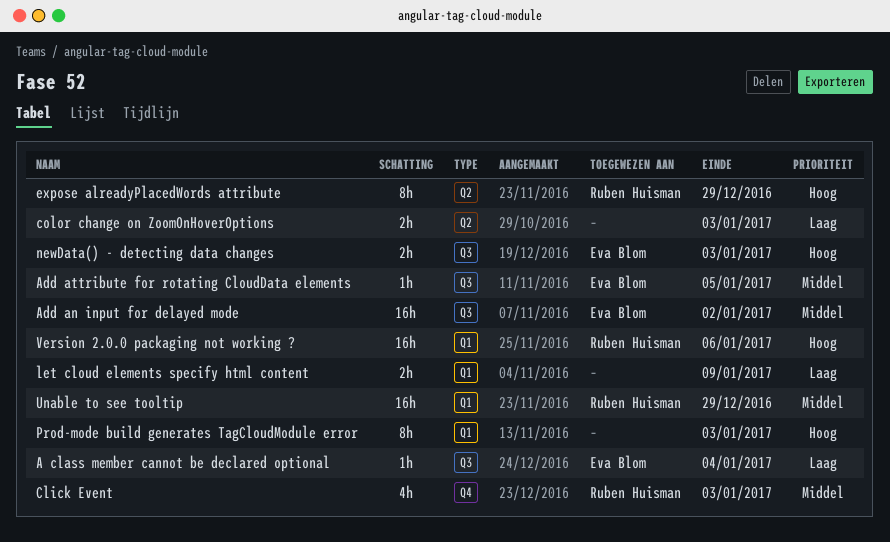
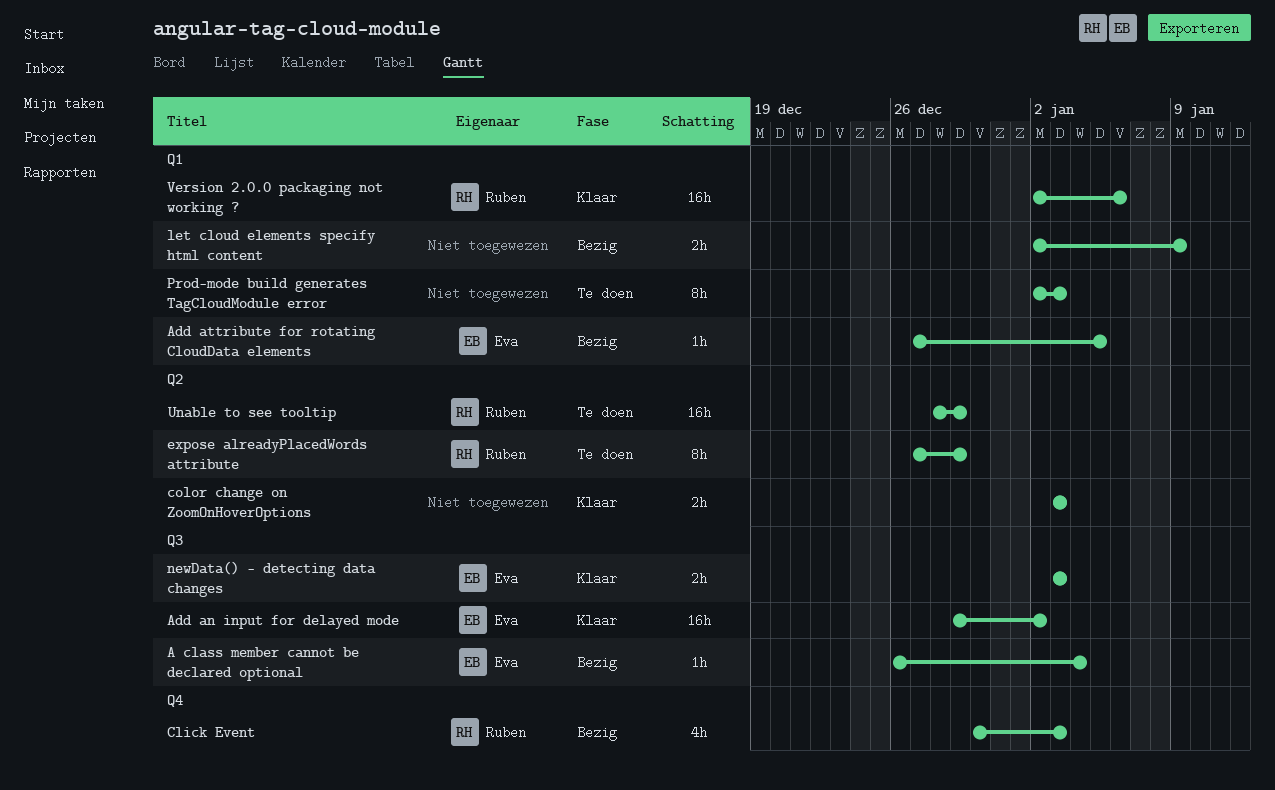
Add attribute for rotating CloudData elements, label: Q3 -> Q1
Unable to see tooltip, label: Q1 -> Q2

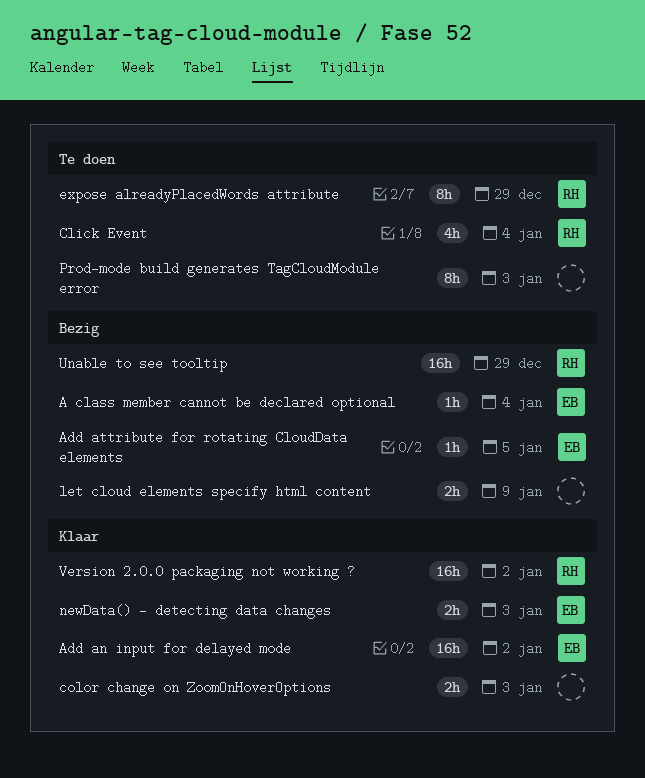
Click Event, status: Bezig -> Te doen
Click Event, due: Jan 3 -> Jan 4
Unable to see tooltip, status: Te doen -> Bezig
Version 2.0.0 packaging not working ?, due: Jan 6 -> Jan 2

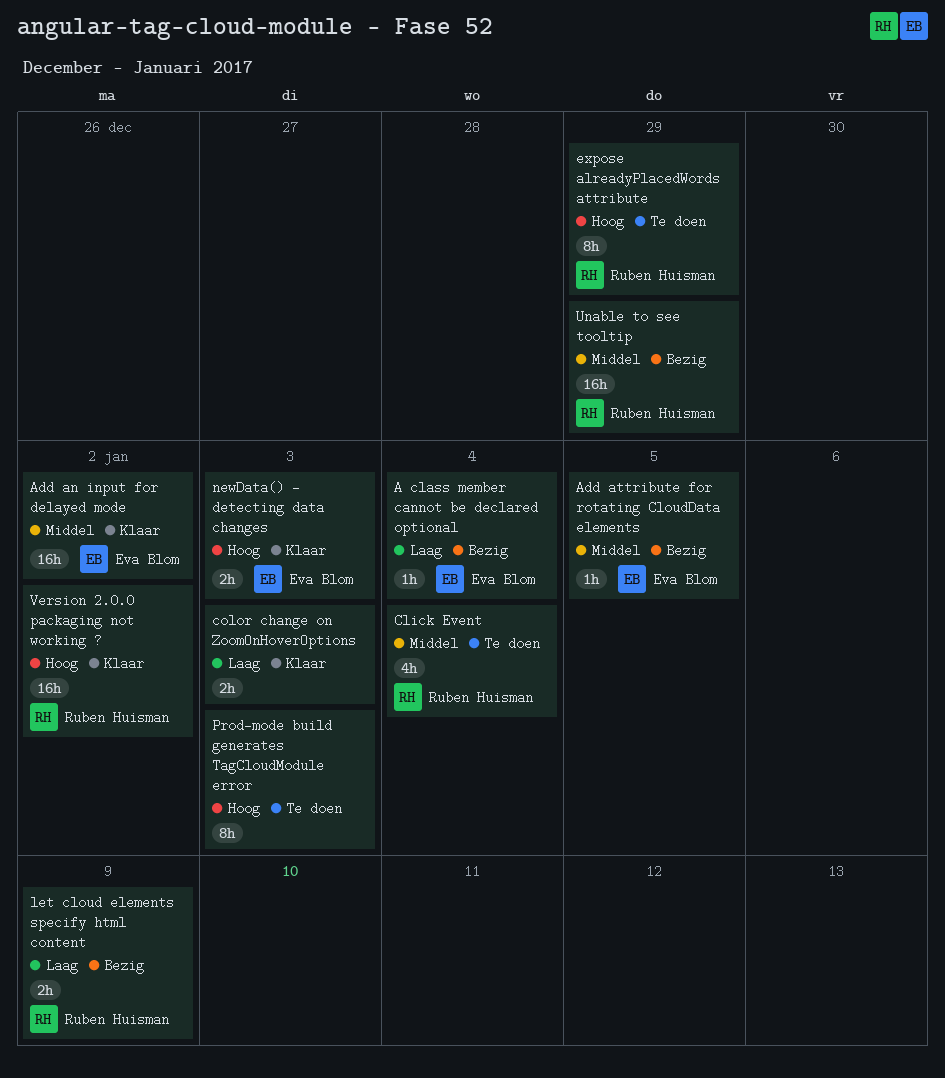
let cloud elements specify html content, owner: none -> Ruben Huisman

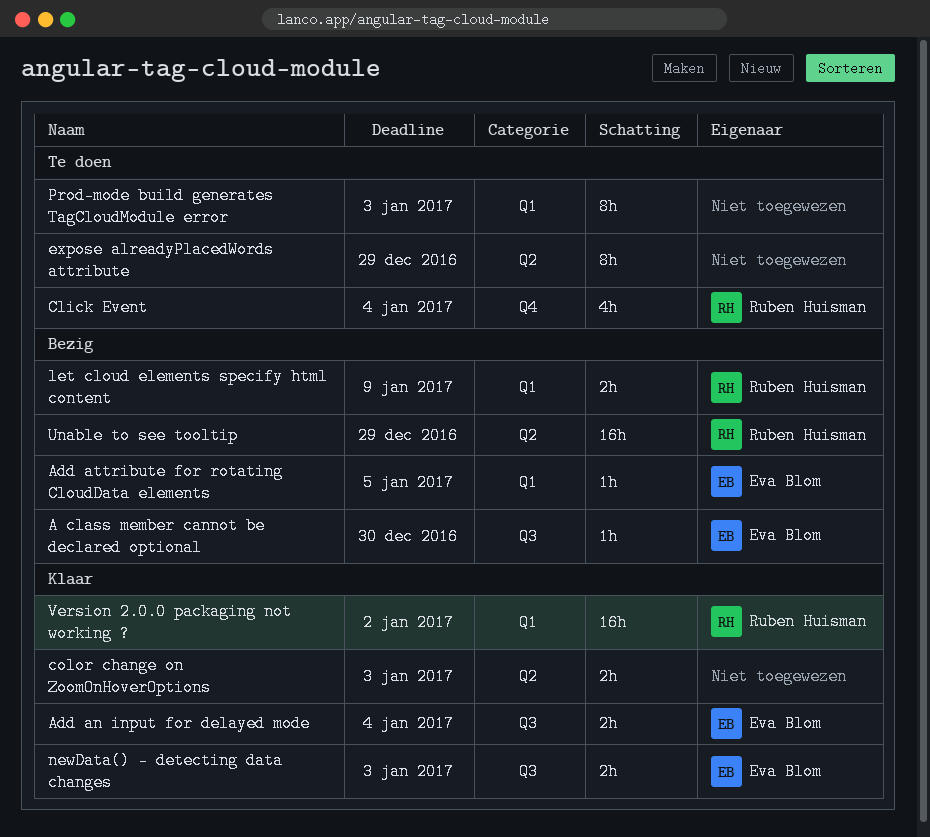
A class member cannot be declared optional, due: Jan 4 -> Dec 30
Add an input for delayed mode, estimate: 16h -> 2h
Add an input for delayed mode, due: Jan 2 -> Jan 4
expose alreadyPlacedWords attribute, owner: Ruben Huisman -> none

